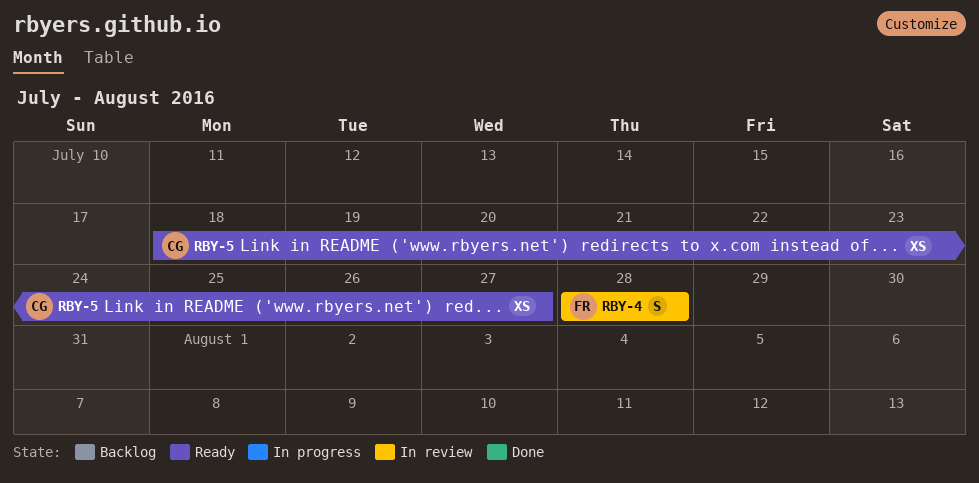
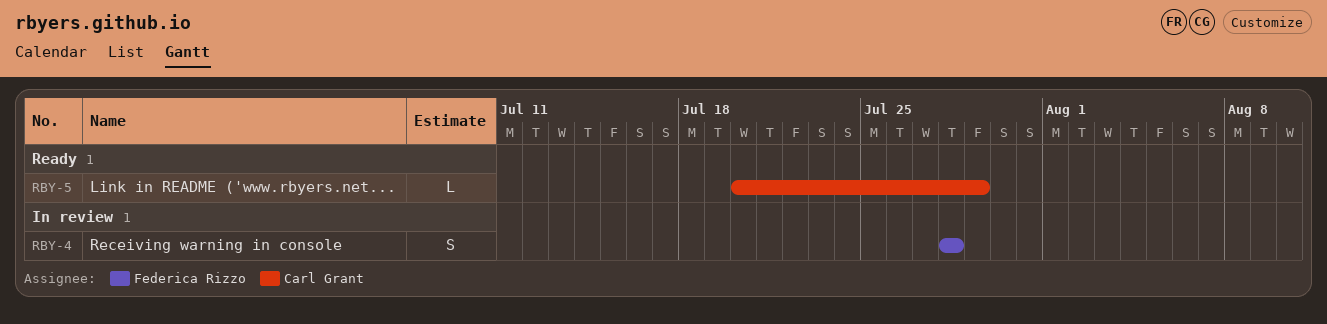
RBY-5, estimate: XS -> L
RBY-5, start: Jul 18 -> Jul 20
RBY-5, due: Jul 27 -> Jul 29

